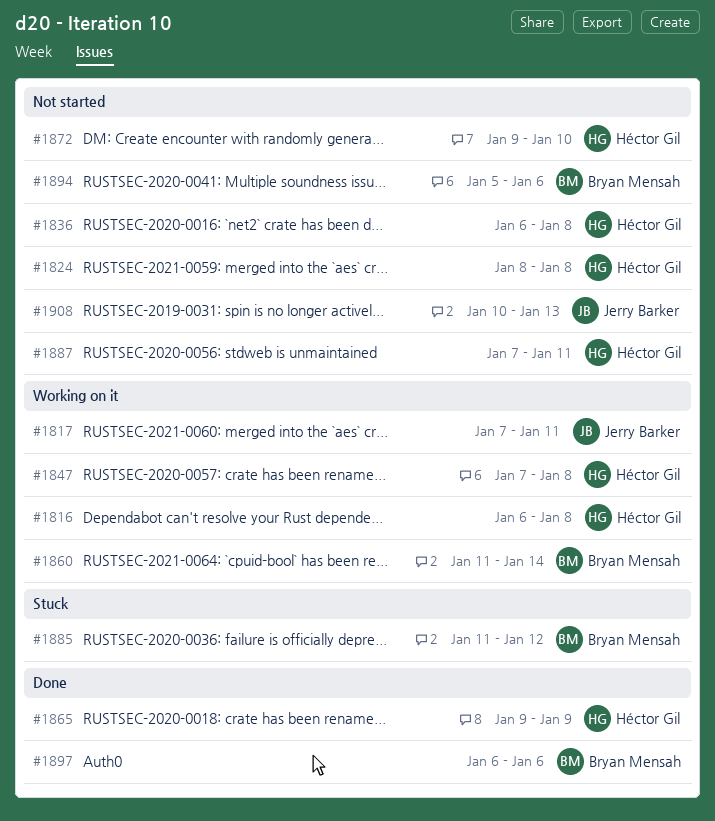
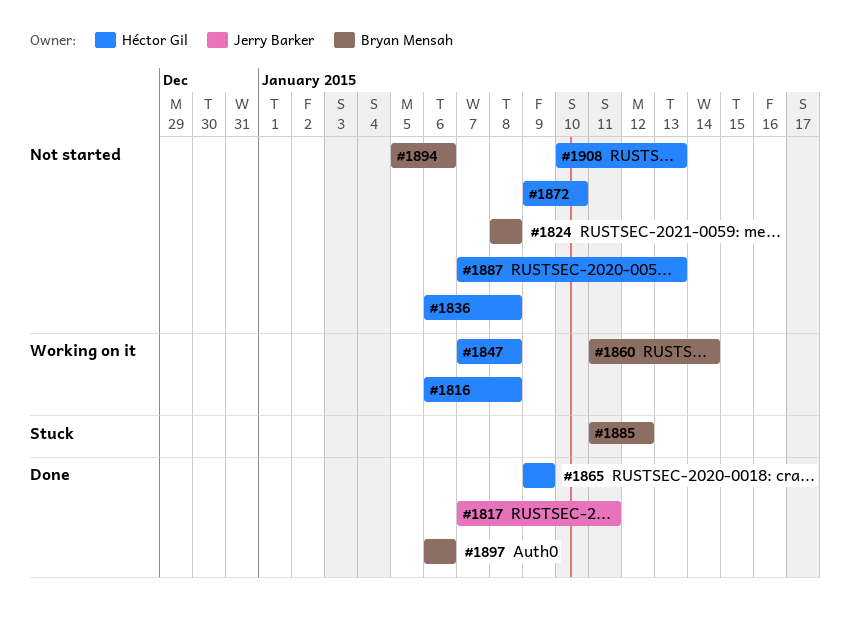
#1817, status: Working on it -> Done
#1824, owner: Héctor Gil -> Bryan Mensah
#1887, due: Jan 11 -> Jan 13
#1908, owner: Jerry Barker -> Héctor Gil

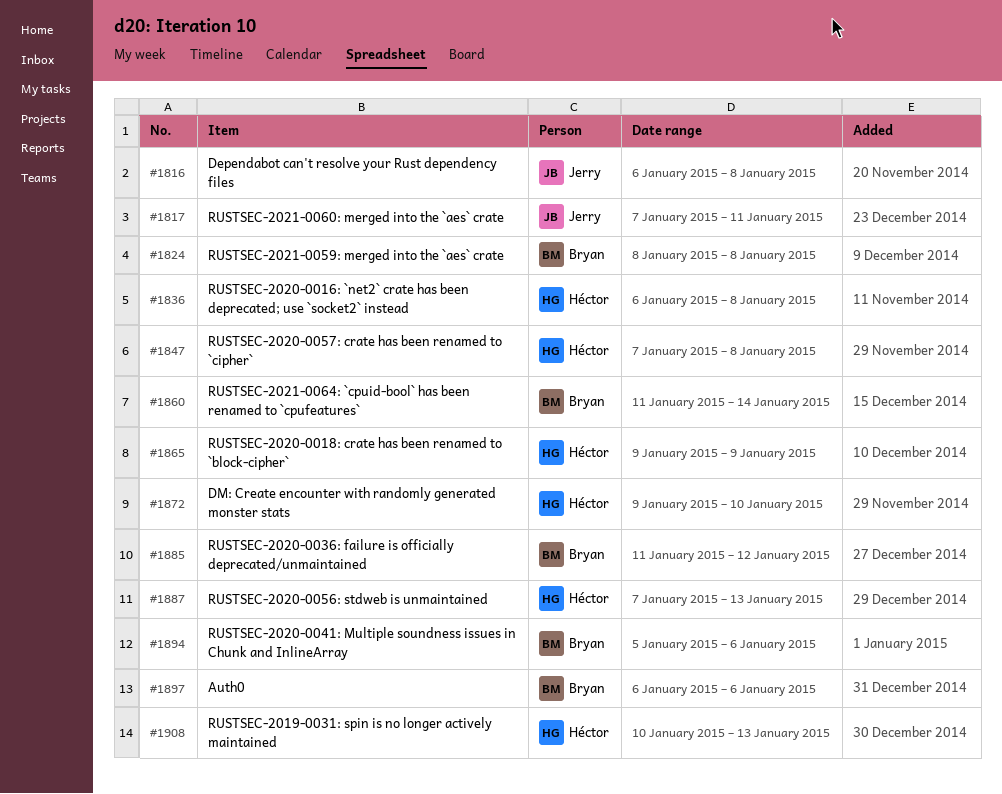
#1816, owner: Héctor Gil -> Jerry Barker

